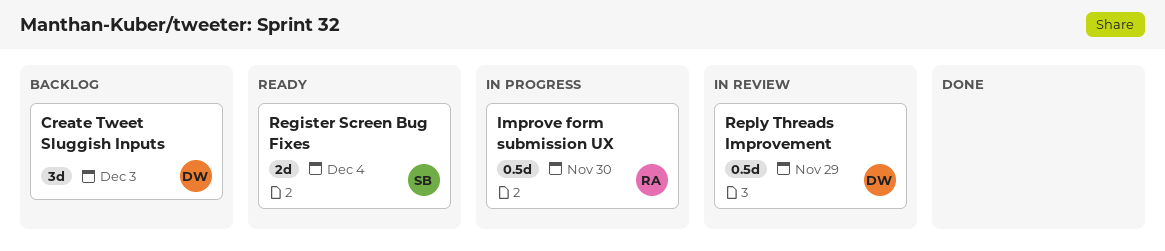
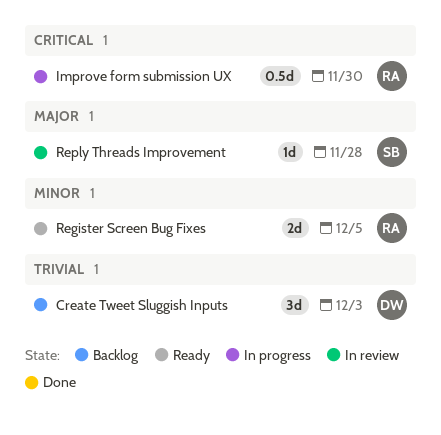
Register Screen Bug Fixes, owner: SB -> RA
Register Screen Bug Fixes, due: Dec 4 -> Dec 5
Reply Threads Improvement, owner: DW -> SB
Reply Threads Improvement, estimate: 0.5d -> 1d
Reply Threads Improvement, due: Nov 29 -> Nov 28

